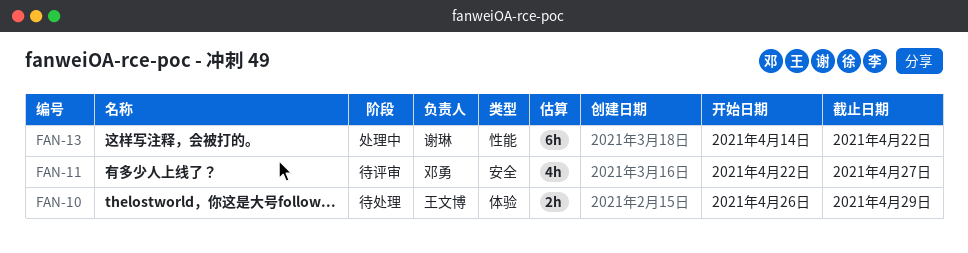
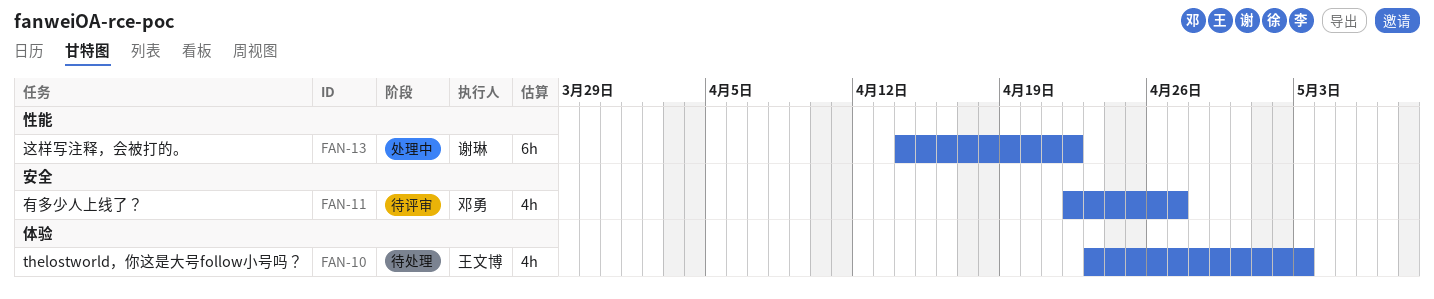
FAN-10, estimate: 2h -> 4h
FAN-10, start: Apr 26 -> Apr 23
FAN-10, due: Apr 29 -> May 3

